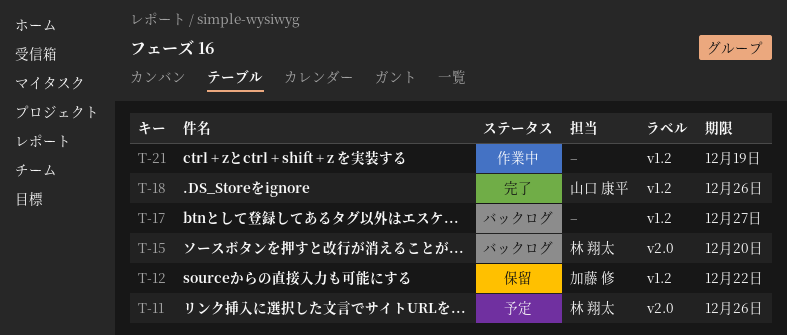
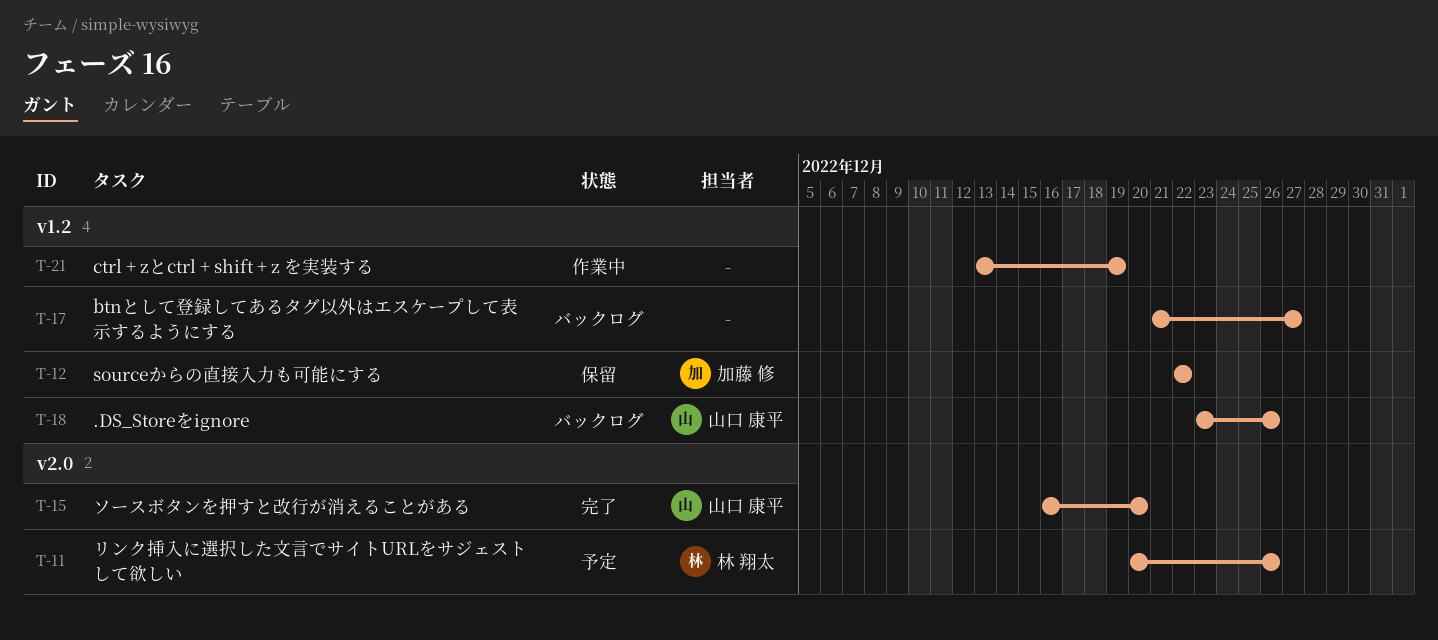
T-15, status: バックログ -> 完了
T-15, owner: 林 翔太 -> 山口 康平
T-18, status: 完了 -> バックログ

